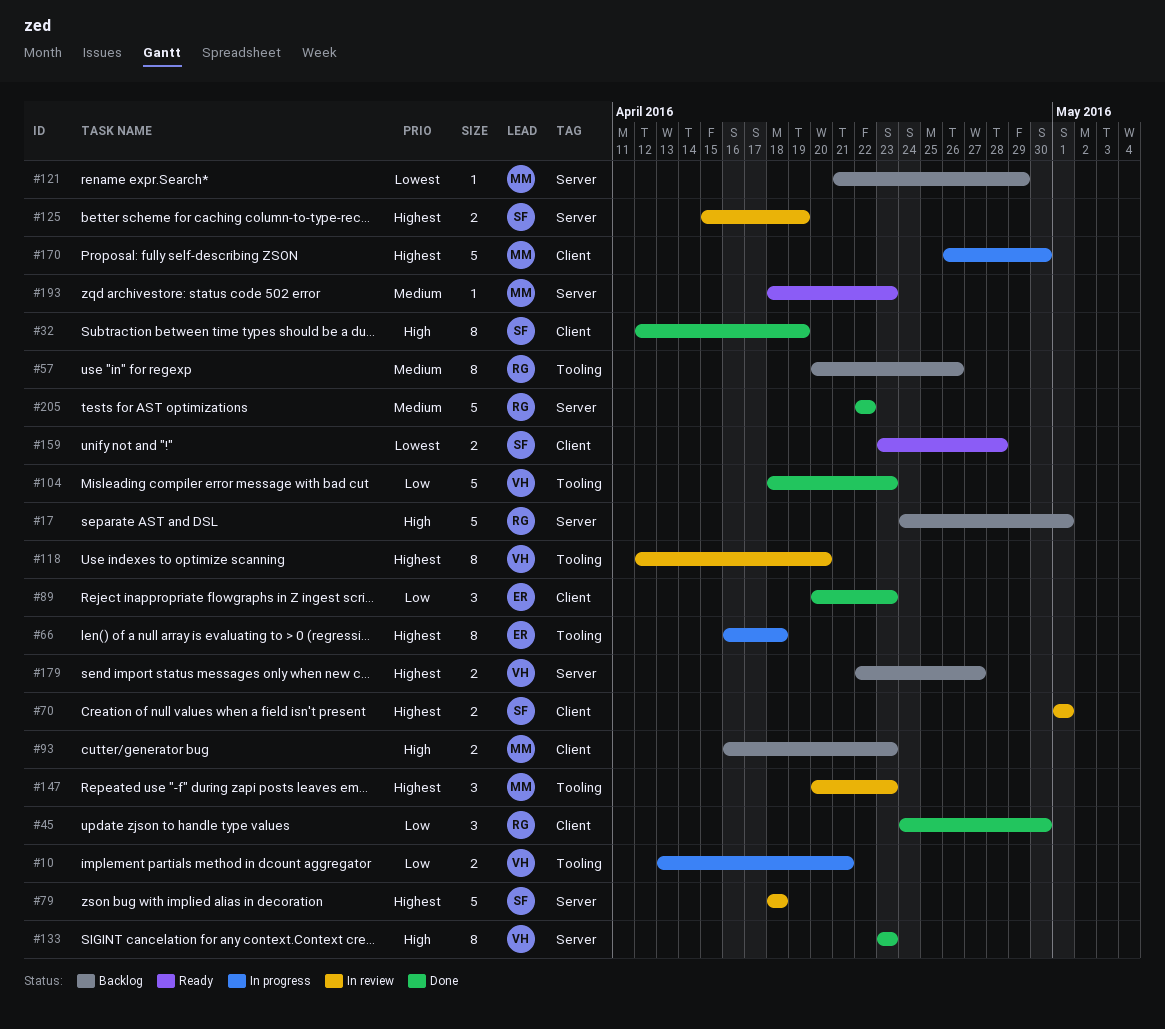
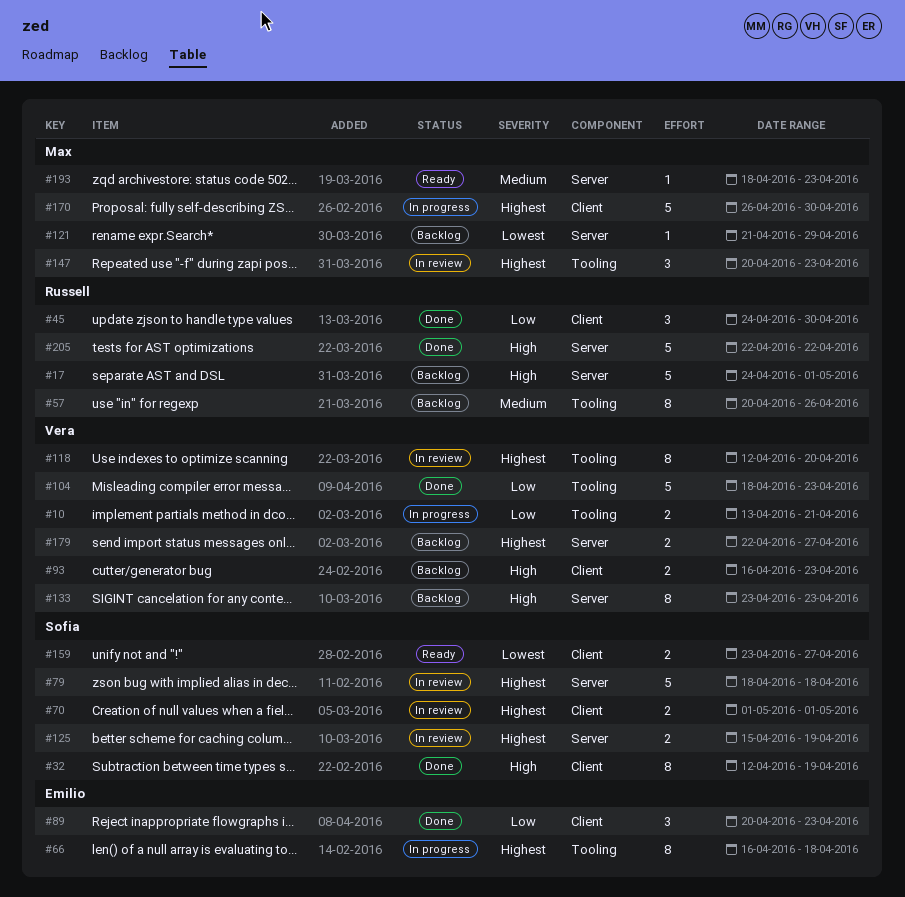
#93, owner: Max -> Vera
#133, status: Done -> Backlog
#159, due: Apr 28 -> Apr 27
#205, priority: Medium -> High

